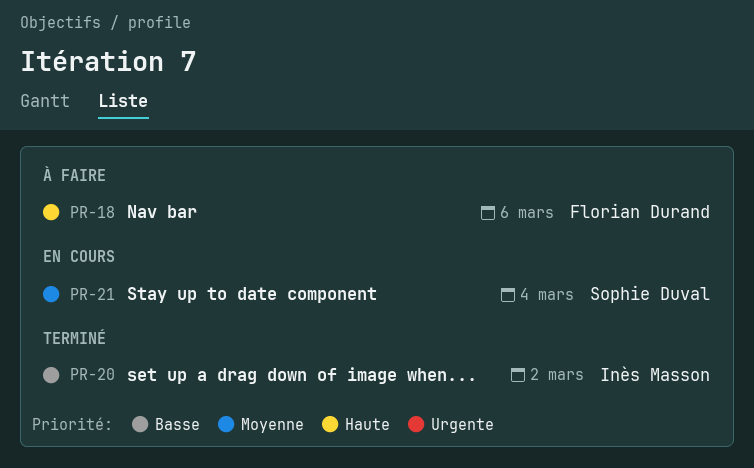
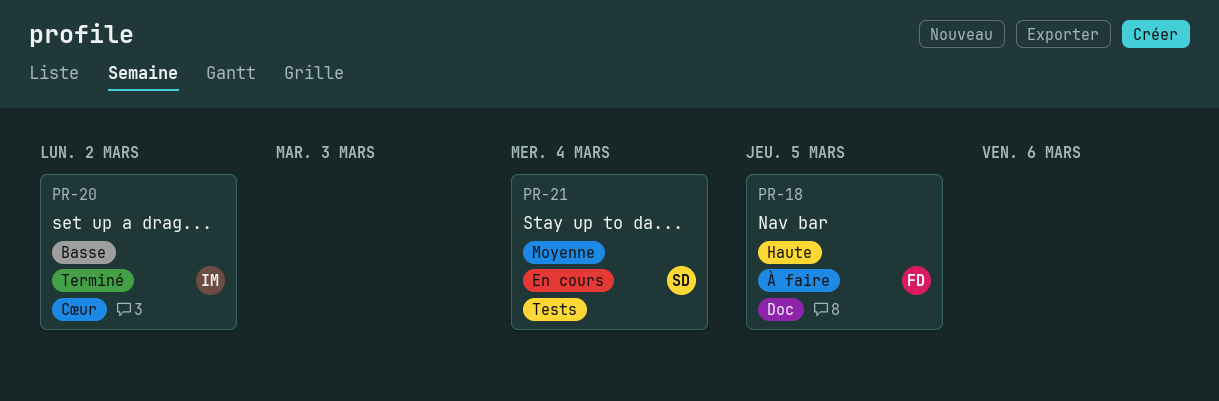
PR-18, due: Mar 6 -> Mar 5

